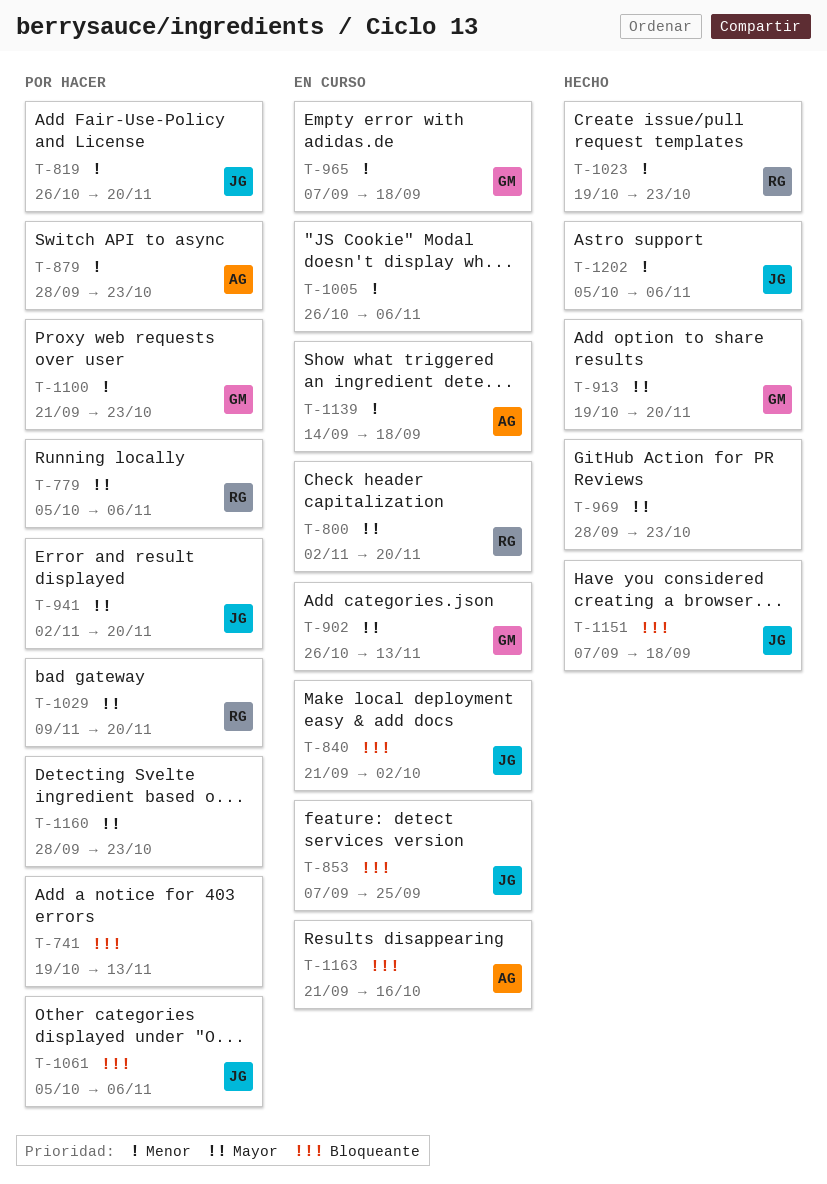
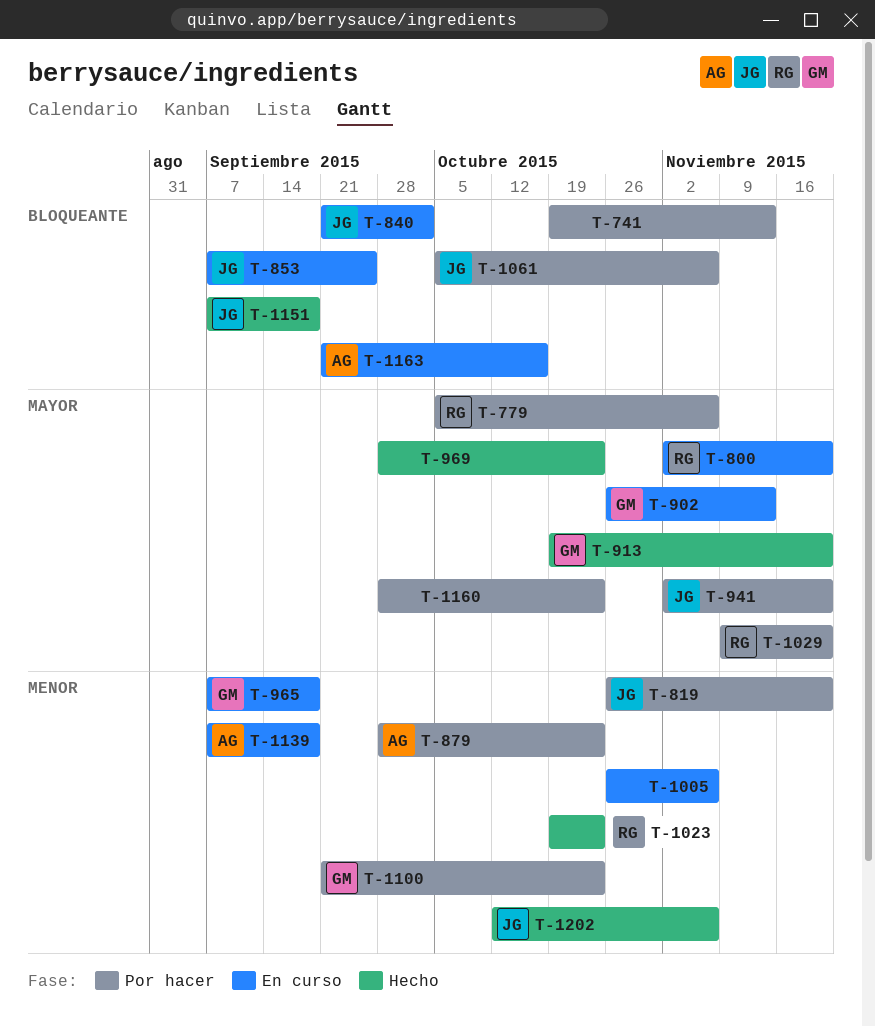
T-1139, start: Sep 14 -> Sep 7
T-1202, start: Oct 5 -> Oct 12

